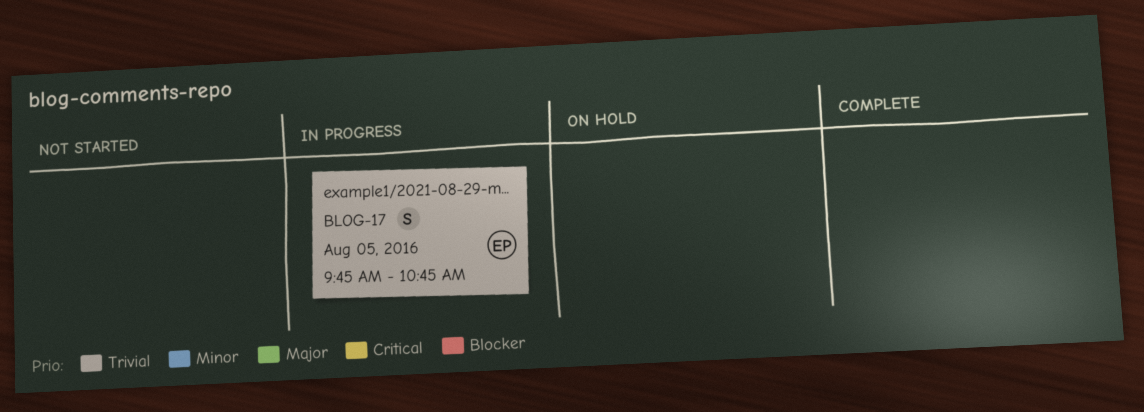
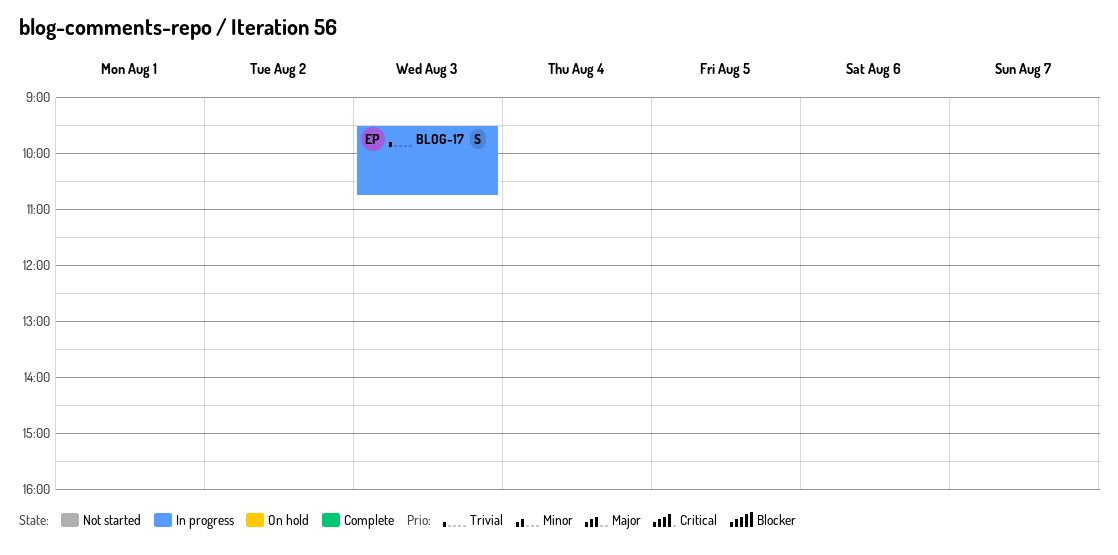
BLOG-17, day: Aug 5 -> Aug 3
BLOG-17, begins: 09:45 -> 09:30

